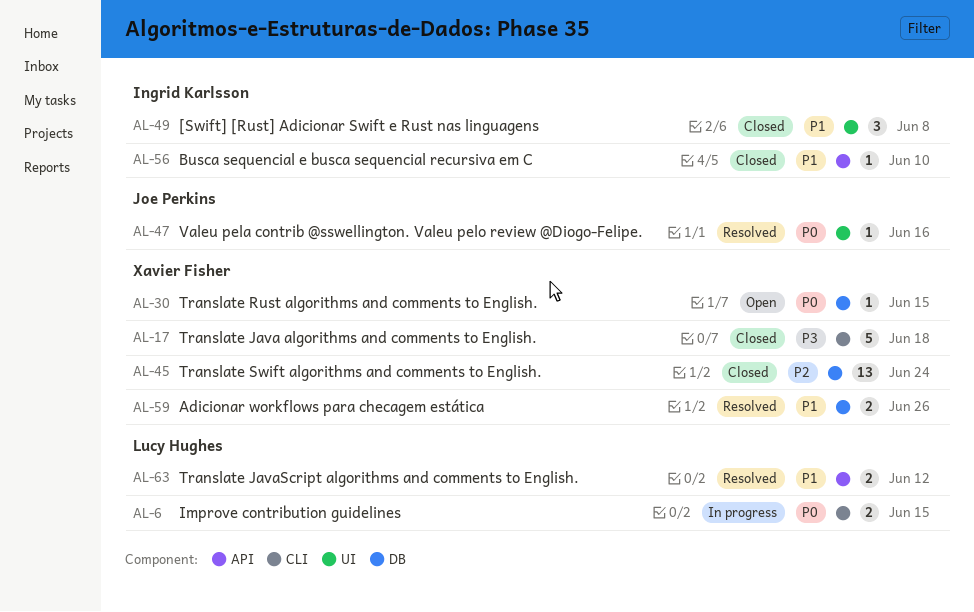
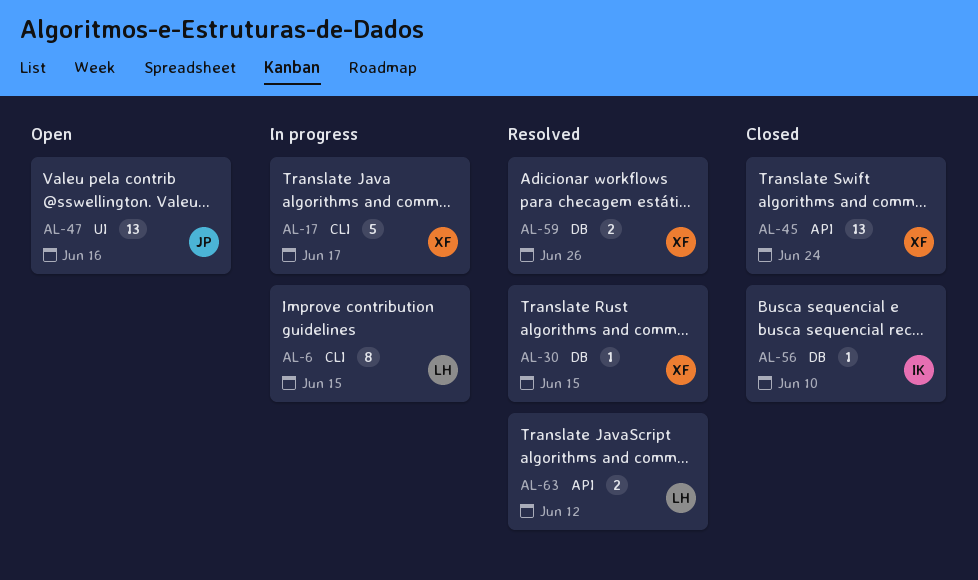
AL-6, estimate: 2 -> 8
AL-17, status: Closed -> In progress
AL-17, due: Jun 18 -> Jun 17
AL-30, status: Open -> Resolved
AL-45, label: DB -> API
AL-47, status: Resolved -> Open
AL-47, estimate: 1 -> 13
AL-49: present -> none
AL-56, label: API -> DB

